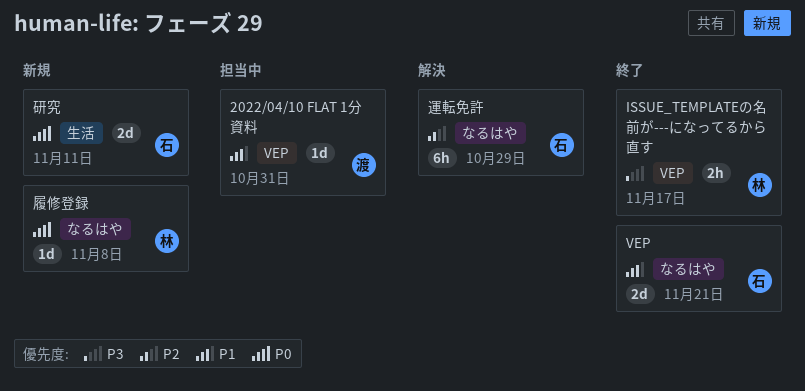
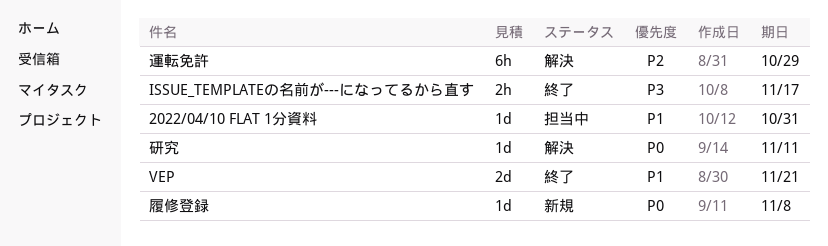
研究, status: 新規 -> 解決
研究, estimate: 2d -> 1d

